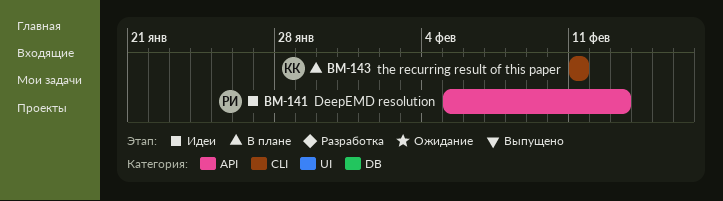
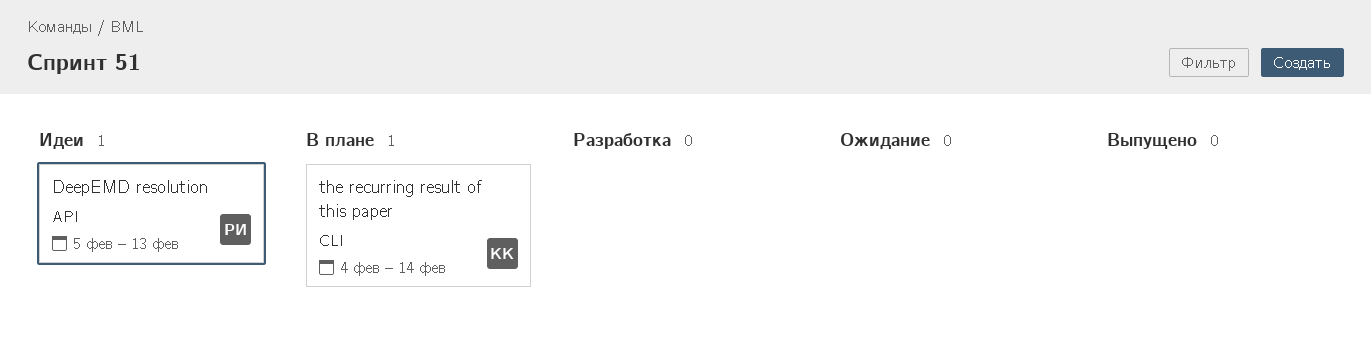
the recurring result of this paper, start: Feb 11 -> Feb 4
the recurring result of this paper, due: Feb 11 -> Feb 14

